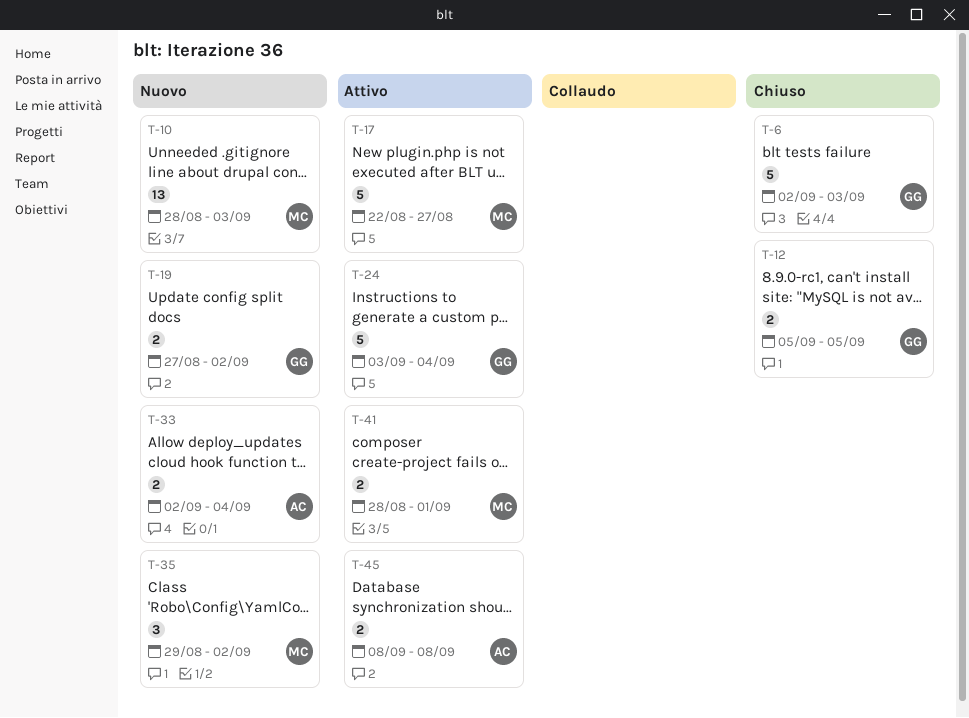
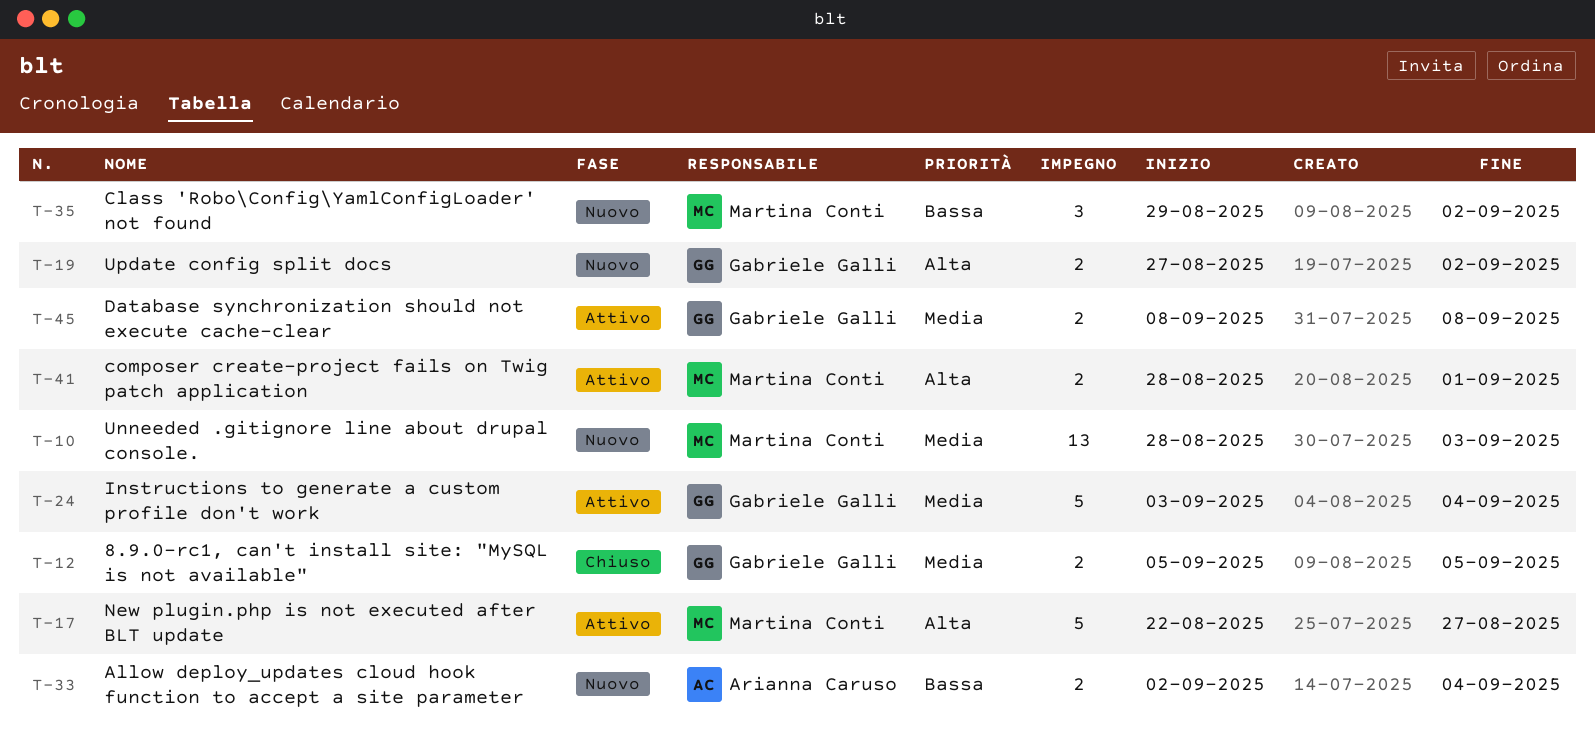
T-6: present -> none
T-45, owner: Arianna Caruso -> Gabriele Galli

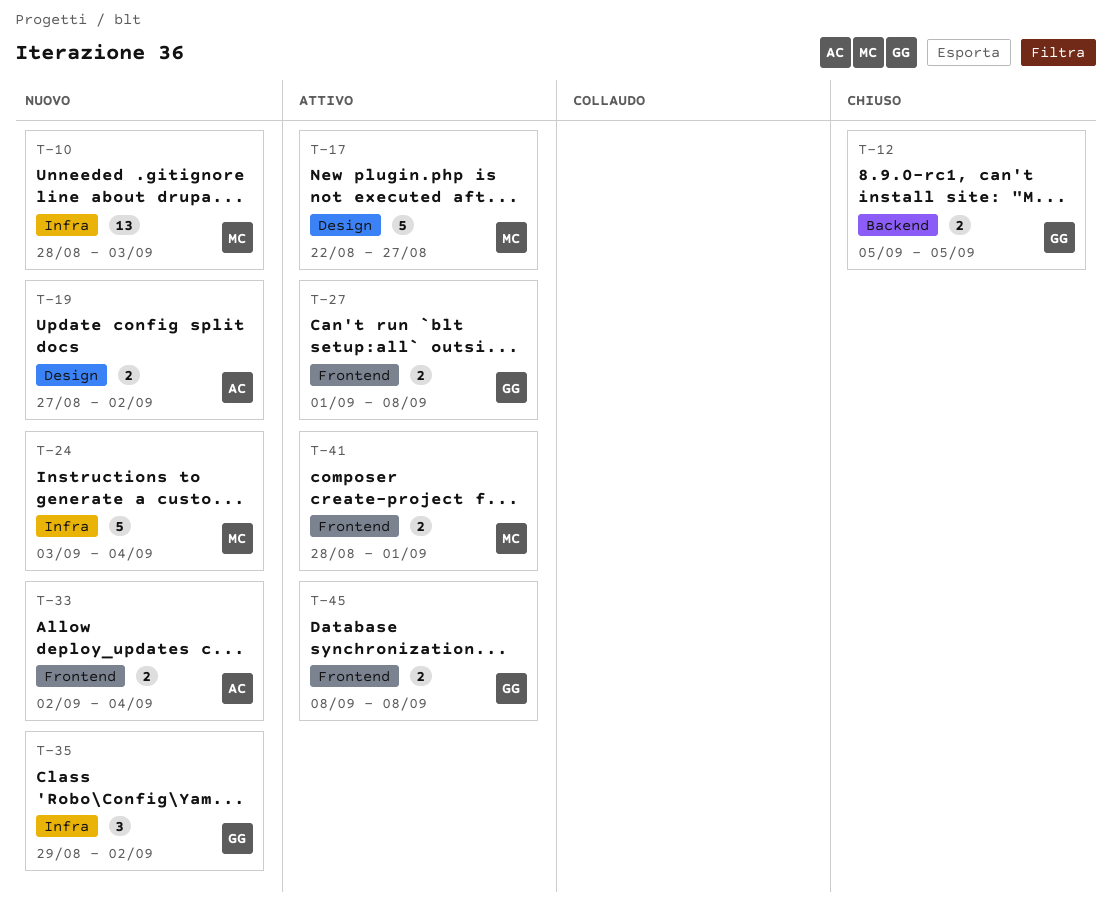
T-19, owner: Gabriele Galli -> Arianna Caruso
T-24, status: Attivo -> Nuovo
T-24, owner: Gabriele Galli -> Martina Conti
T-27: none -> present
T-35, owner: Martina Conti -> Gabriele Galli

